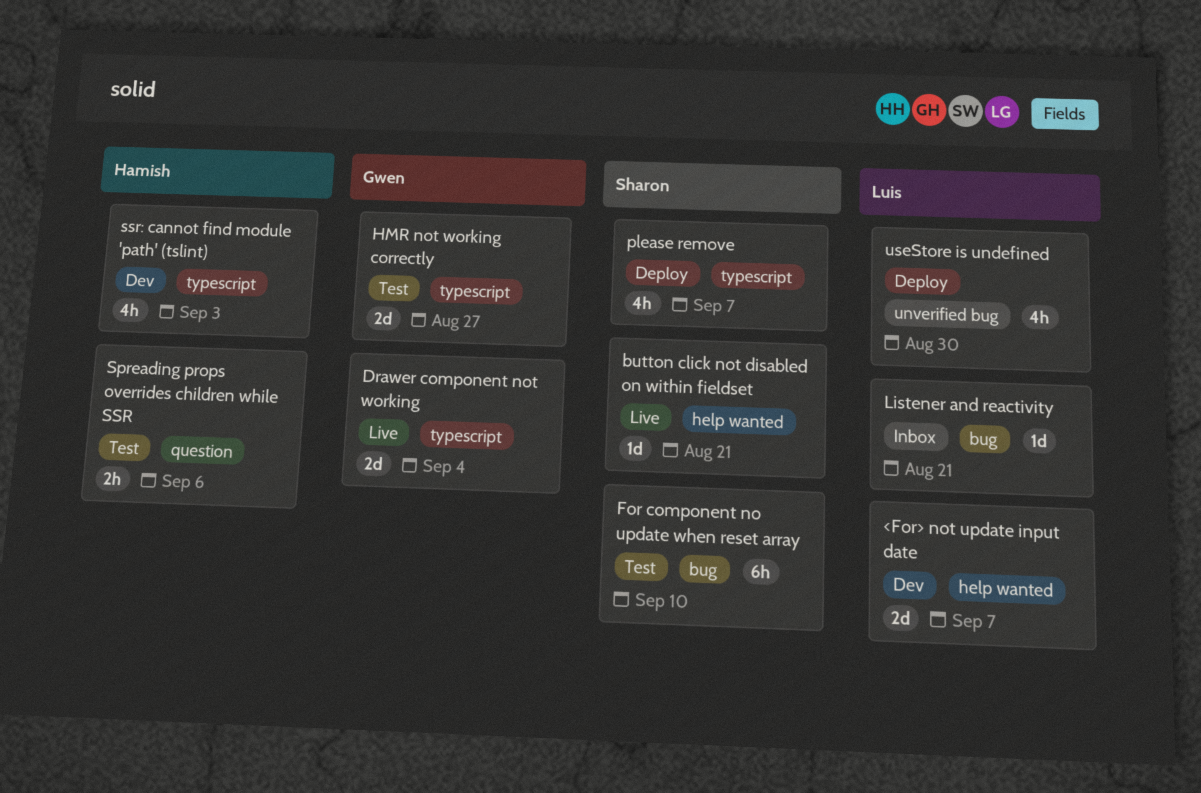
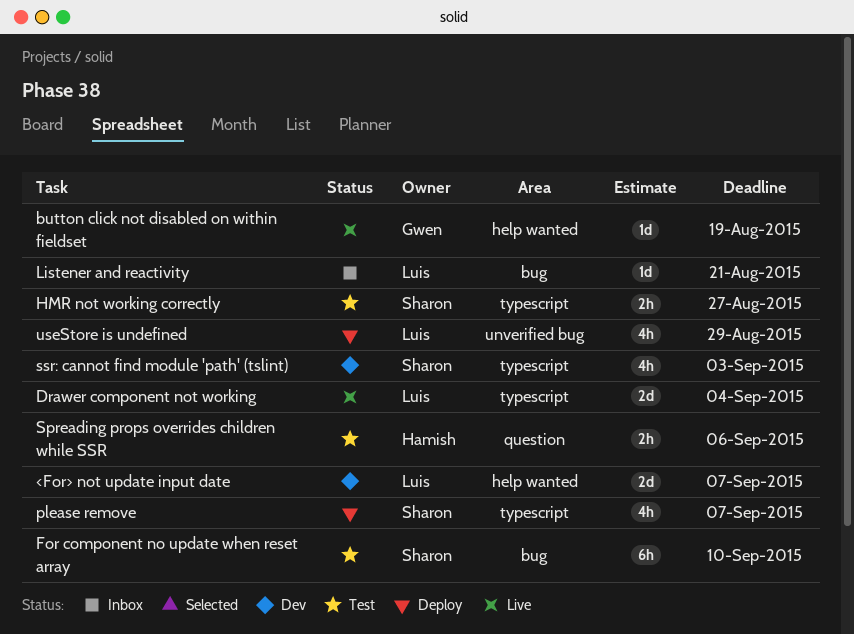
button click not disabled on within fieldset, owner: Sharon -> Gwen
button click not disabled on within fieldset, due: Aug 21 -> Aug 19
Drawer component not working, owner: Gwen -> Luis
HMR not working correctly, owner: Gwen -> Sharon
HMR not working correctly, estimate: 2d -> 2h
ssr: cannot find module 'path' (tslint), owner: Hamish -> Sharon
useStore is undefined, due: Aug 30 -> Aug 29

